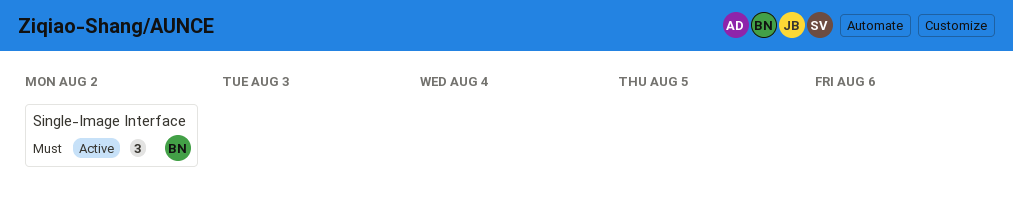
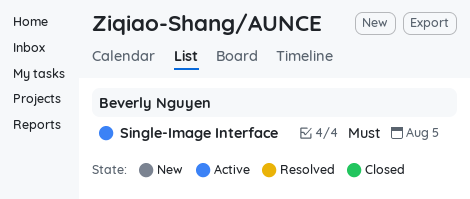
Single-Image Interface, due: Aug 2 -> Aug 5

